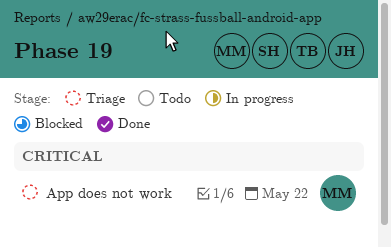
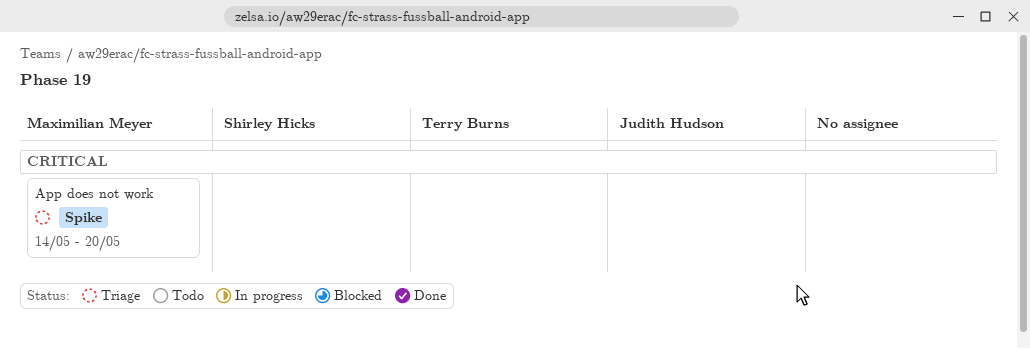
App does not work, due: May 22 -> May 20

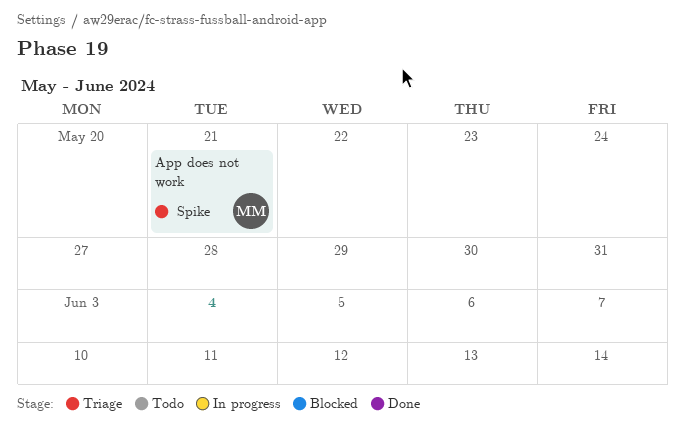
App does not work, due: May 20 -> May 21

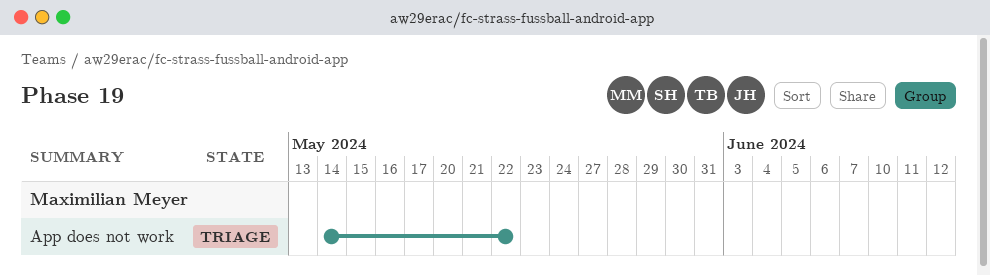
App does not work, due: May 21 -> May 22

